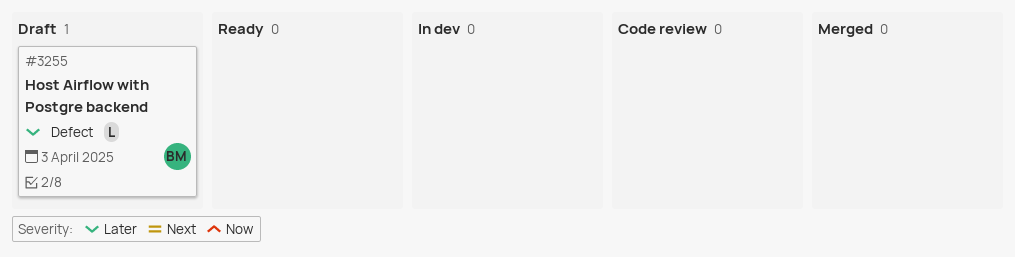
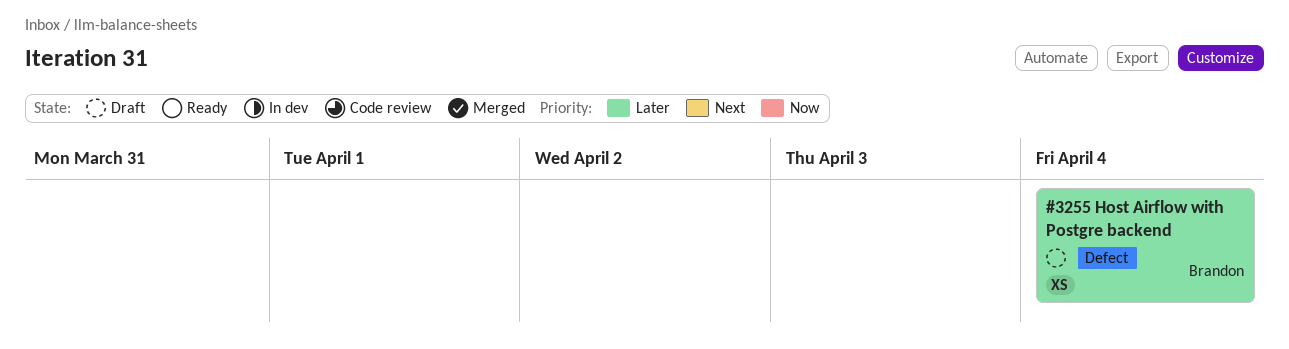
#3255, estimate: L -> XS
#3255, due: Apr 3 -> Apr 4

